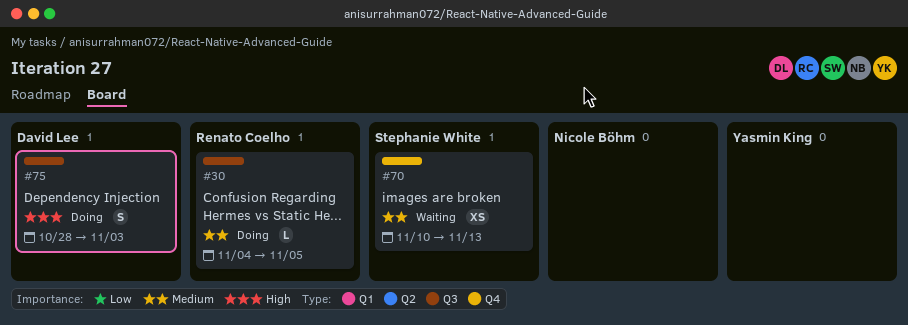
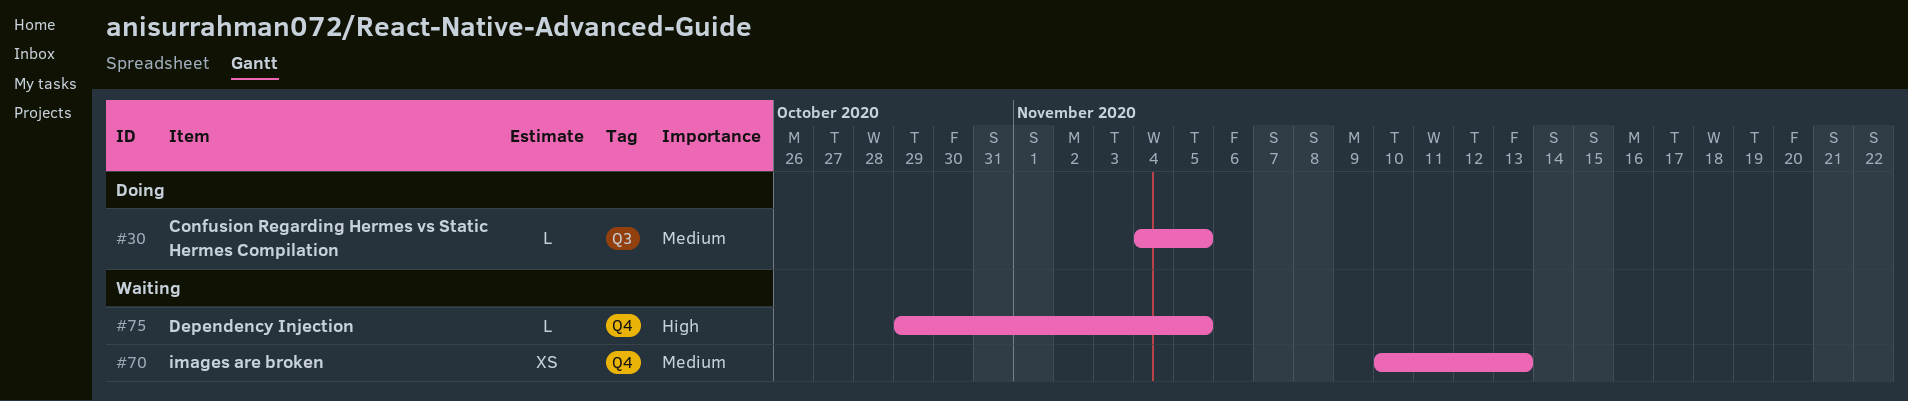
#75, status: Doing -> Waiting
#75, label: Q3 -> Q4
#75, estimate: S -> L
#75, start: Oct 28 -> Oct 29
#75, due: Nov 3 -> Nov 5

